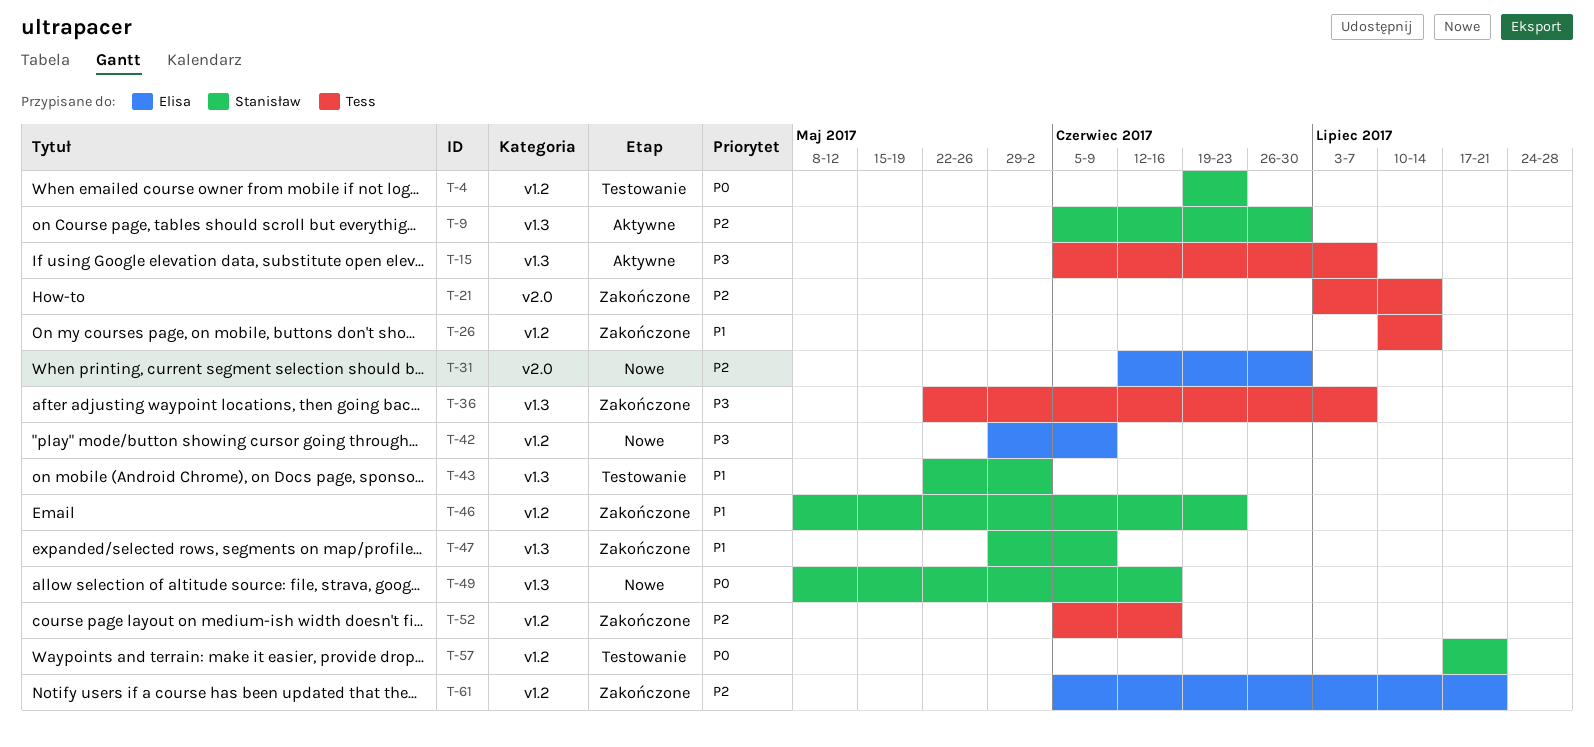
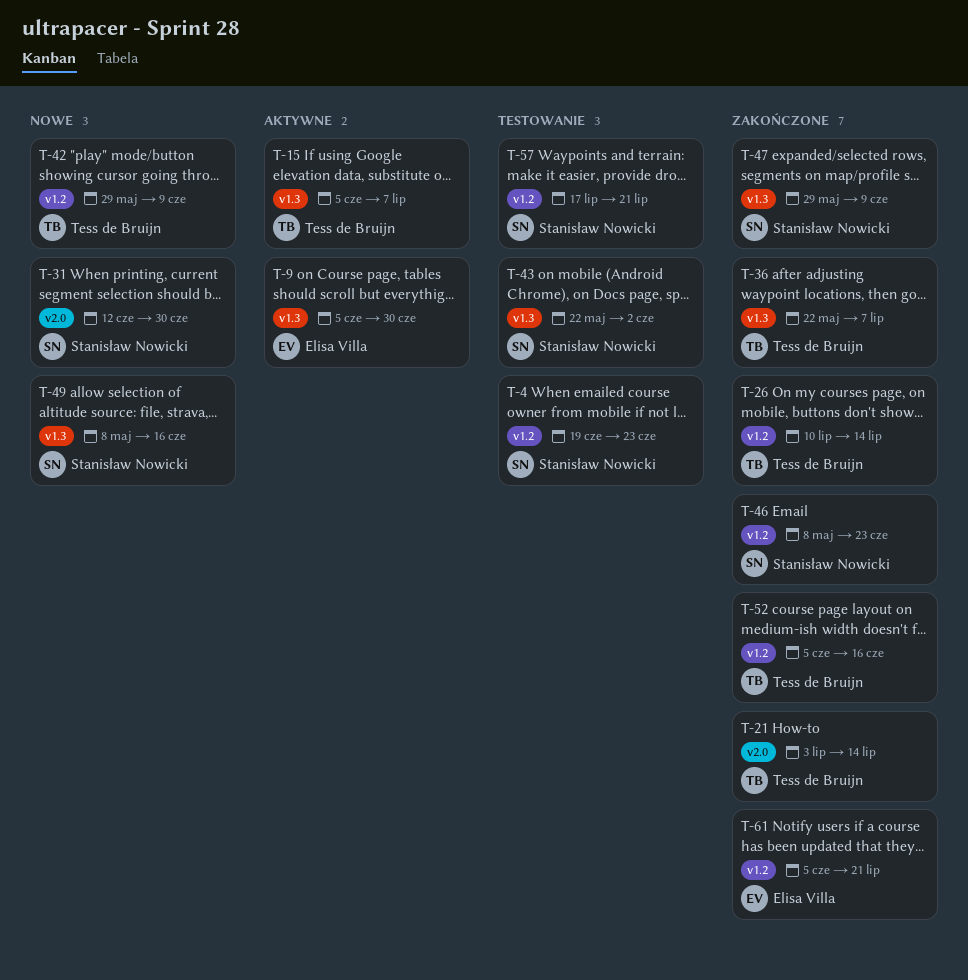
T-9, owner: Stanisław Nowicki -> Elisa Villa
T-31, owner: Elisa Villa -> Stanisław Nowicki
T-42, owner: Elisa Villa -> Tess de Bruijn

